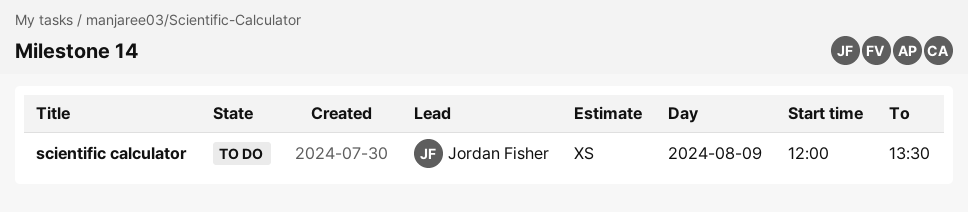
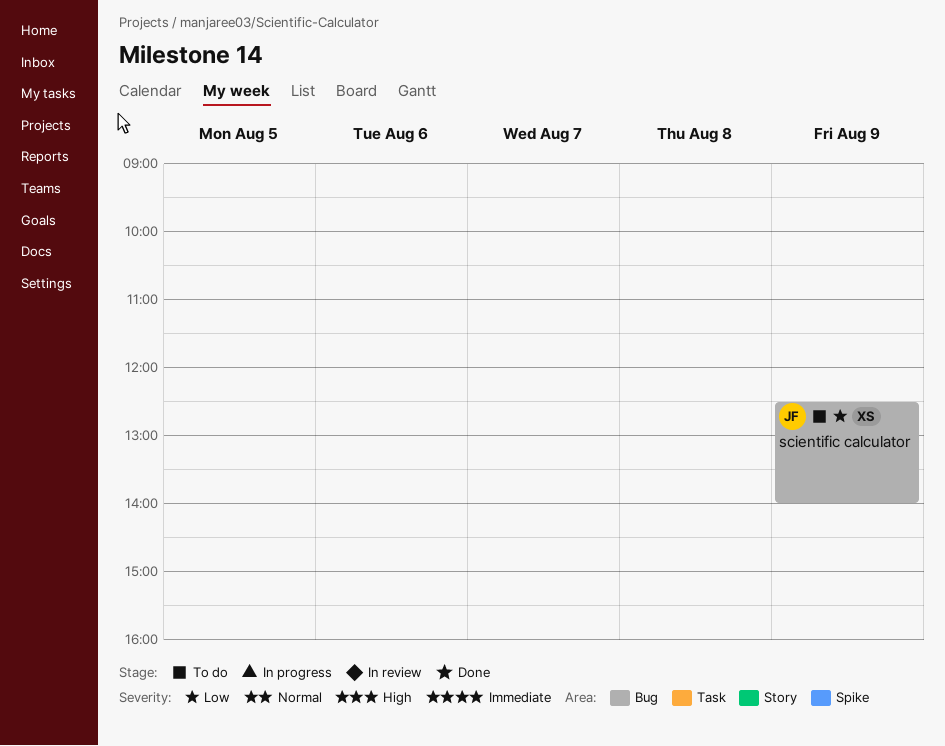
scientific calculator, begins: 12:00 -> 12:30
scientific calculator, ends: 13:30 -> 14:00

